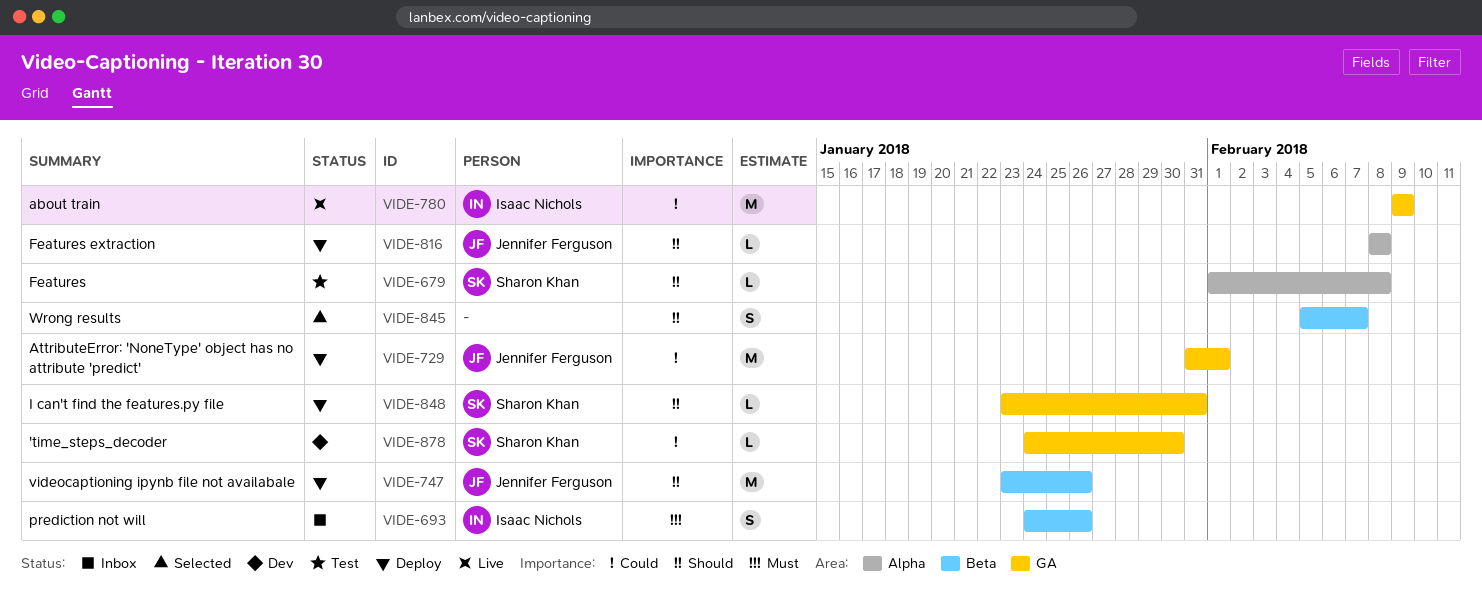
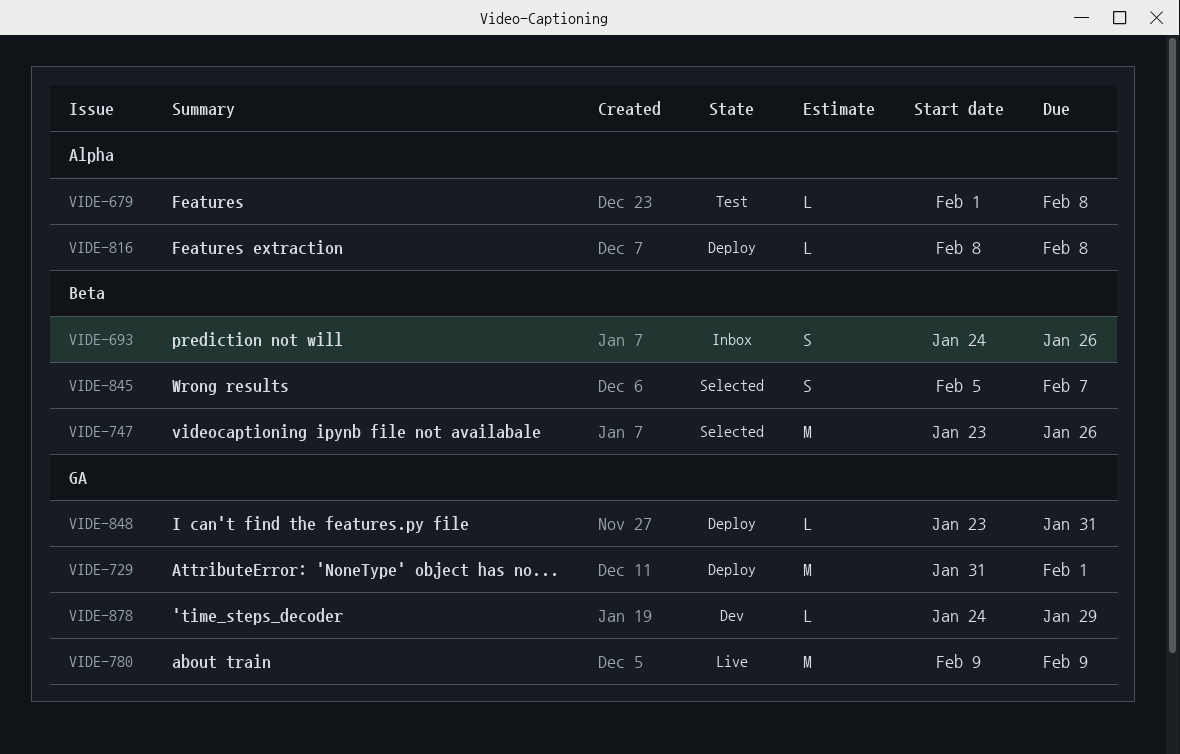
VIDE-747, status: Deploy -> Selected
VIDE-878, due: Jan 30 -> Jan 29

